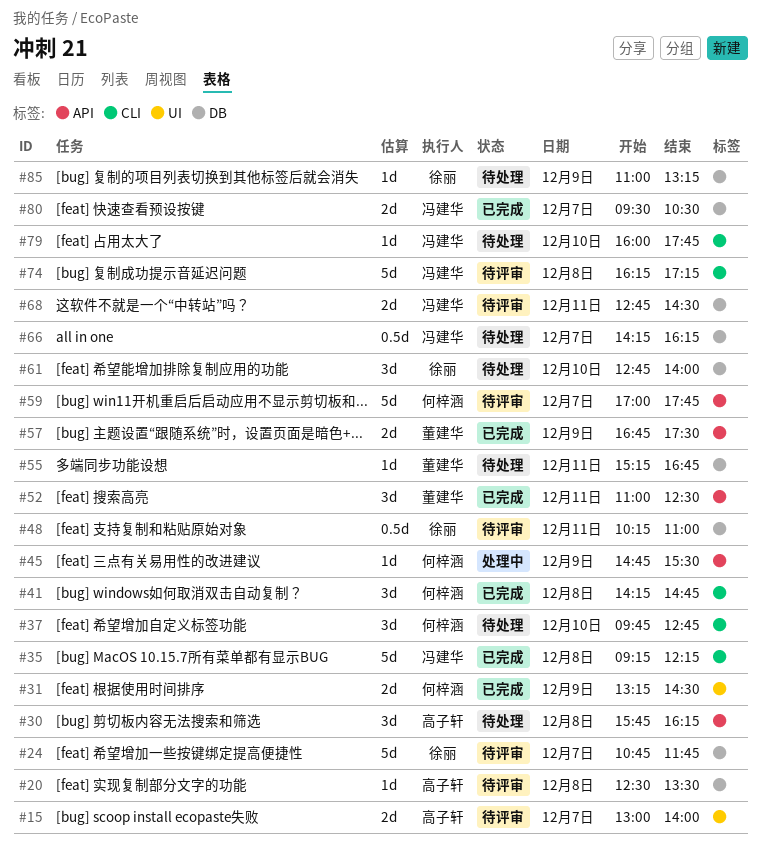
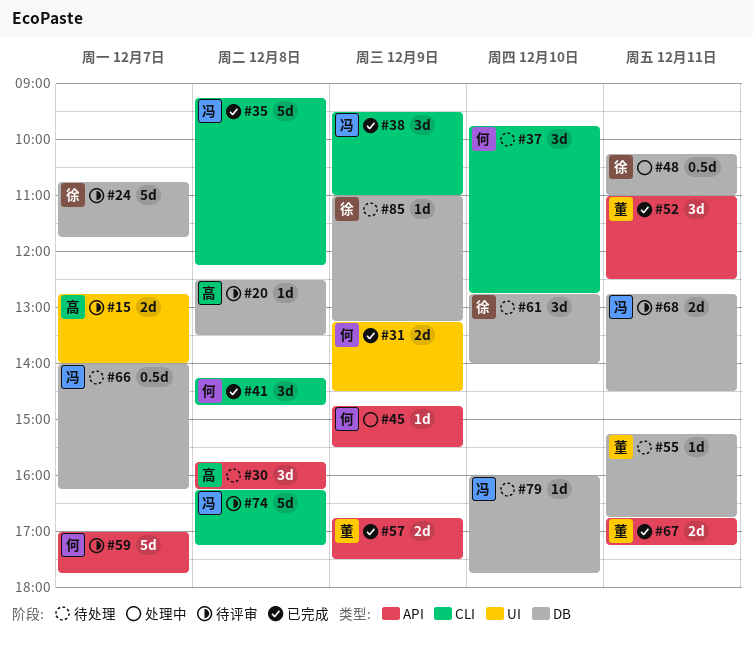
#15, begins: 13:00 -> 12:45
#38: none -> present
#48, status: 待评审 -> 处理中
#66, begins: 14:15 -> 14:00
#67: none -> present
#79, label: CLI -> DB
#80: present -> none

